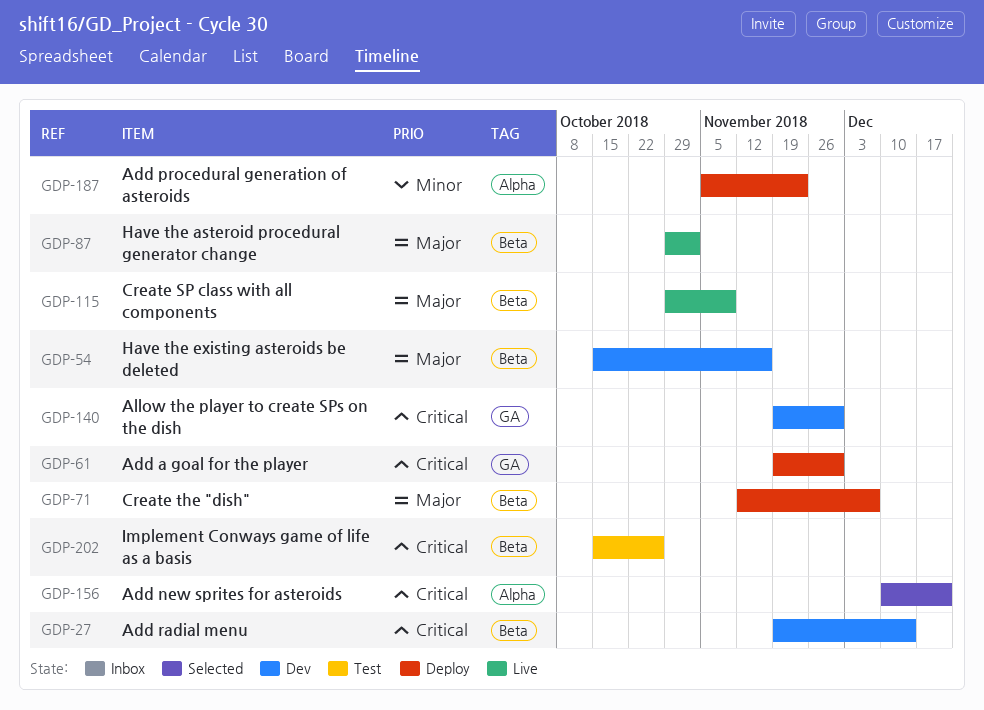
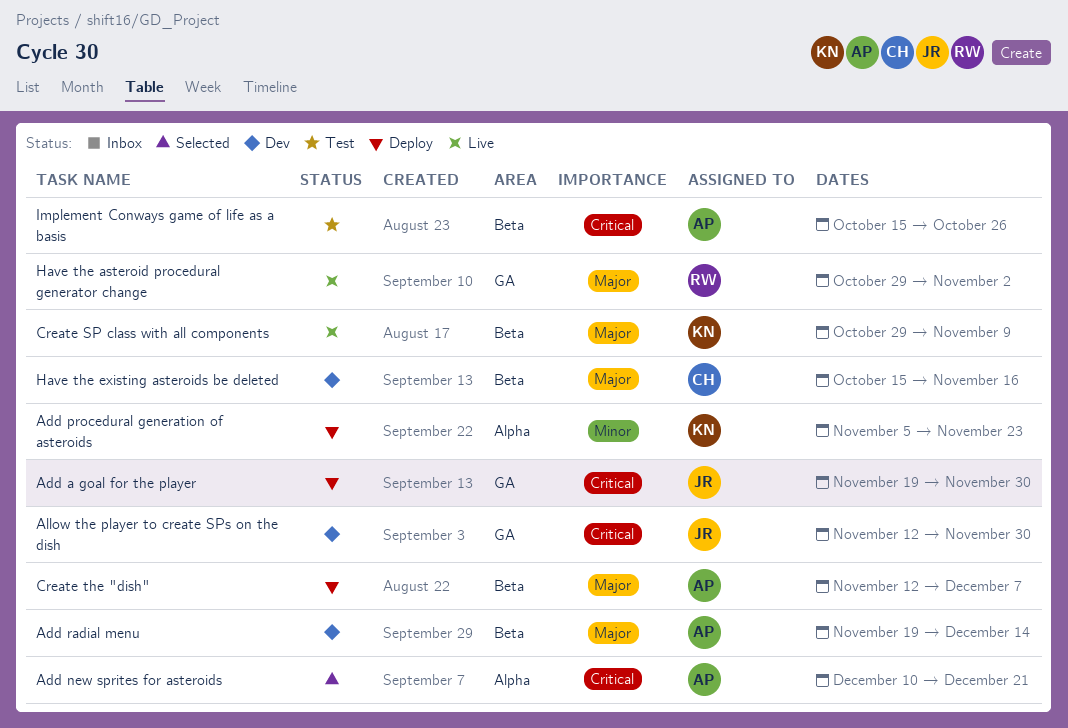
Add radial menu, priority: Critical -> Major
Allow the player to create SPs on the dish, start: Nov 19 -> Nov 12
Have the asteroid procedural generator change, label: Beta -> GA

